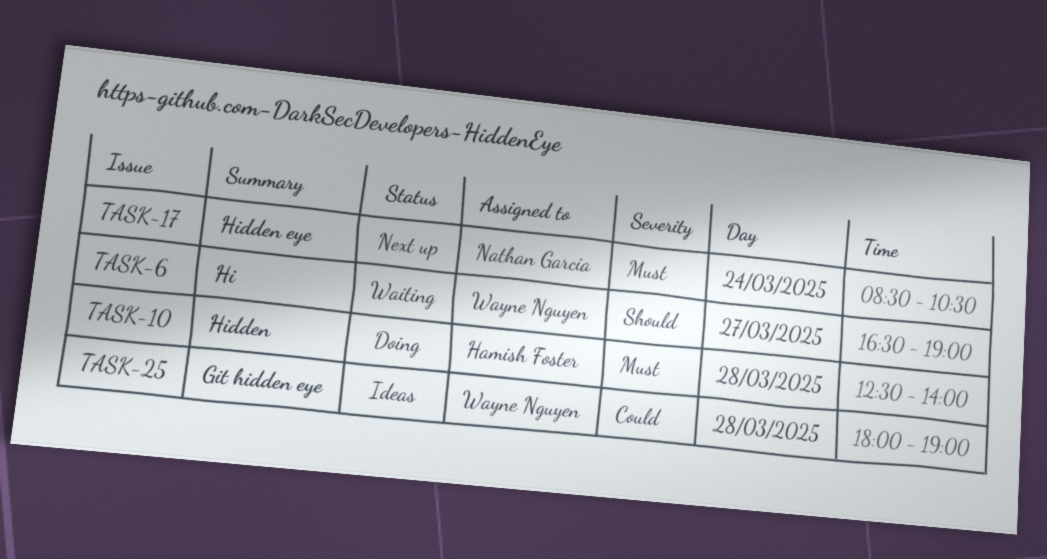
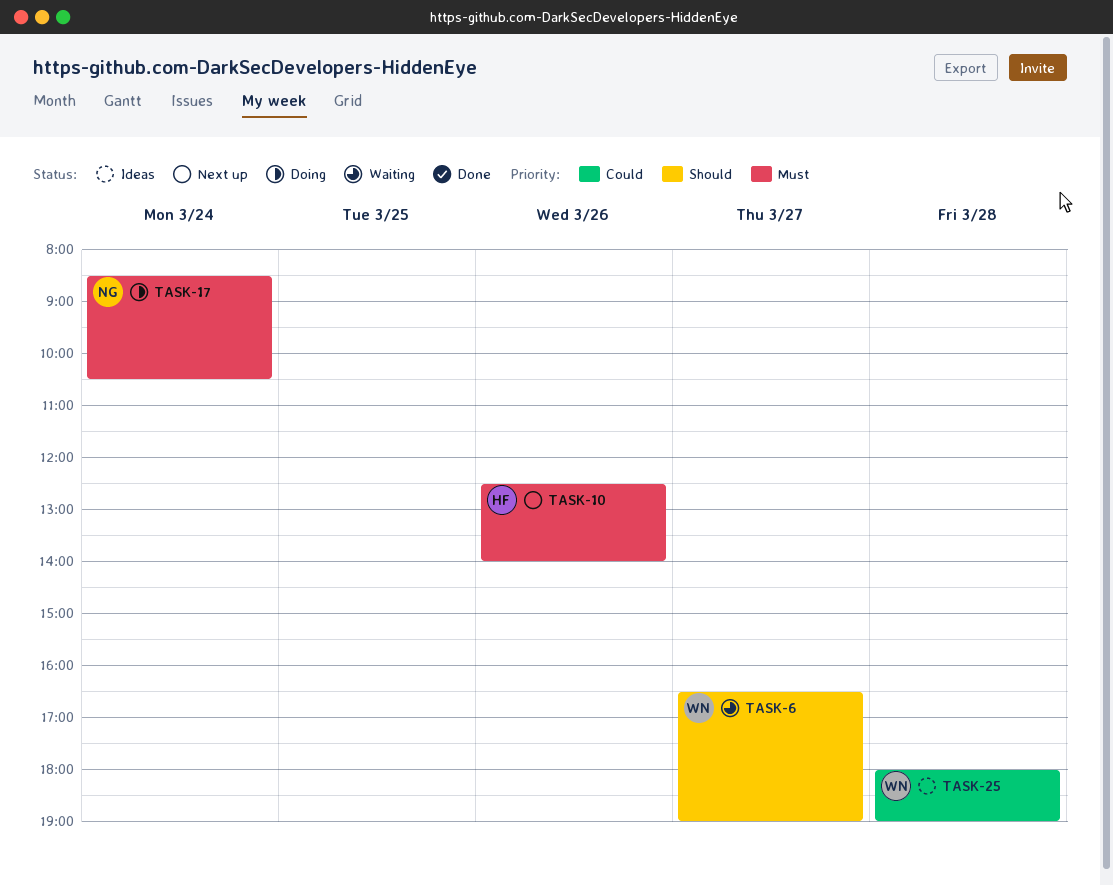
TASK-10, status: Doing -> Next up
TASK-10, day: Mar 28 -> Mar 26
TASK-17, status: Next up -> Doing

